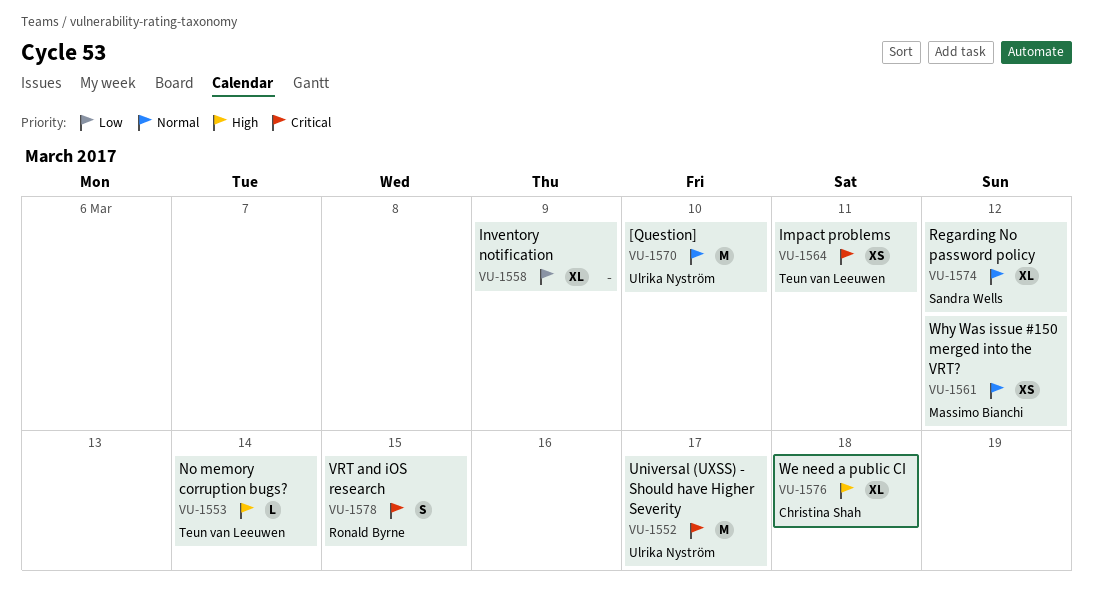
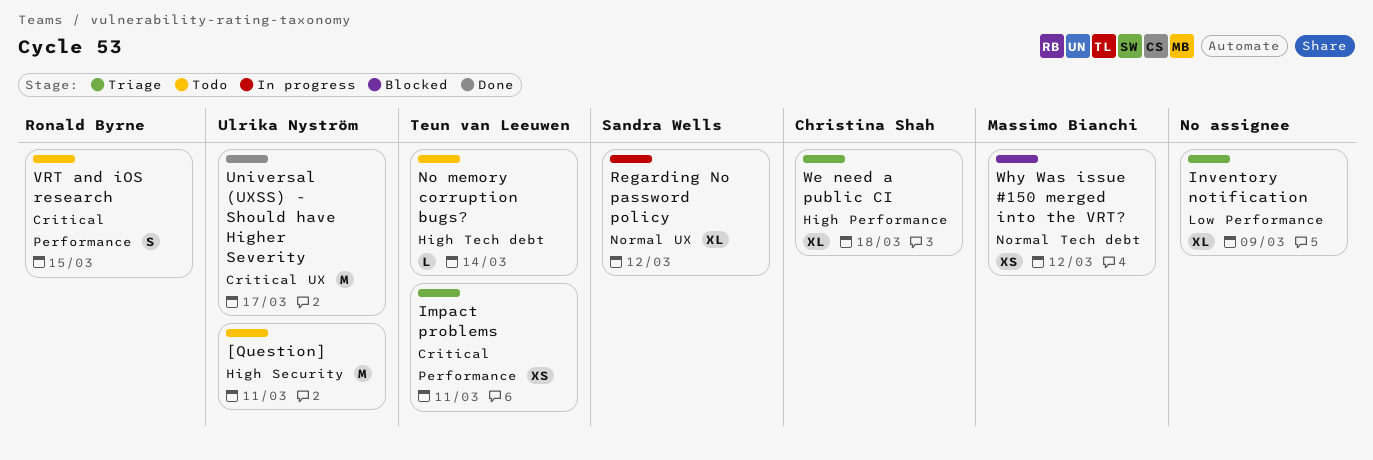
[Question], priority: Normal -> High
[Question], due: Mar 10 -> Mar 11

